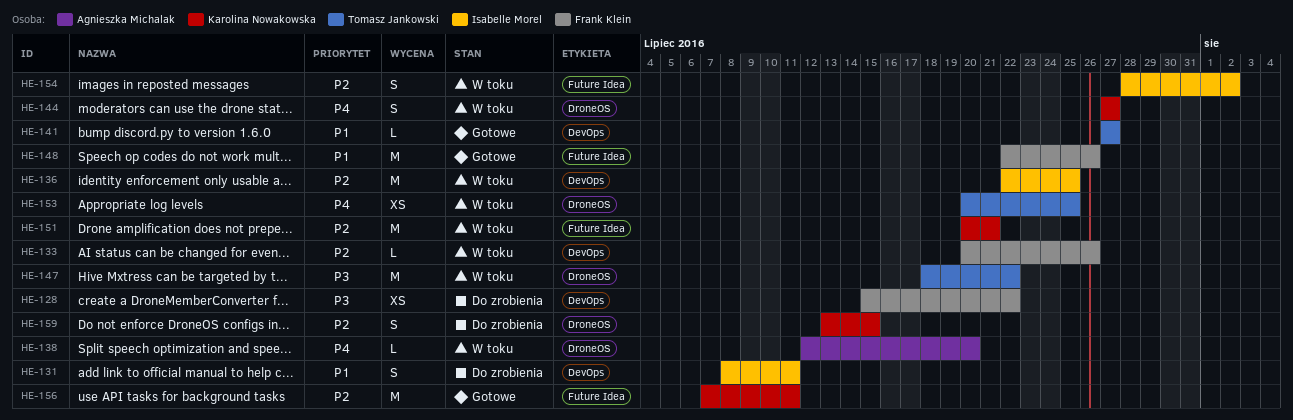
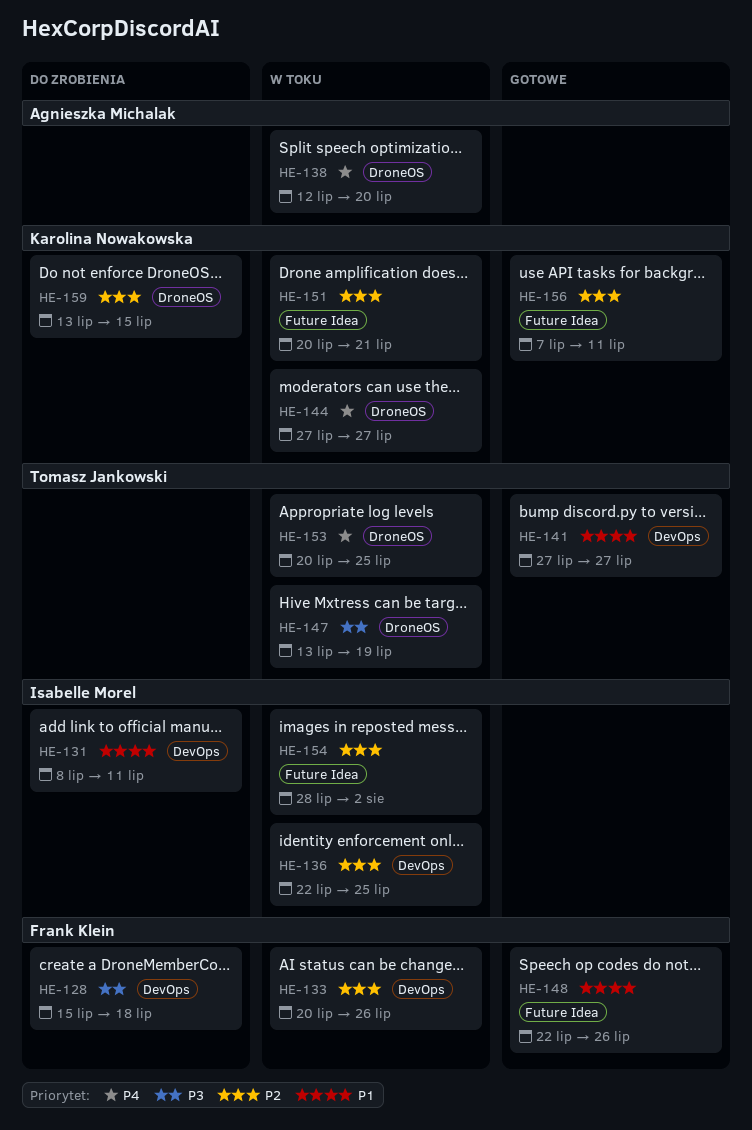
HE-128, due: Jul 22 -> Jul 18
HE-147, start: Jul 18 -> Jul 13
HE-147, due: Jul 22 -> Jul 19

